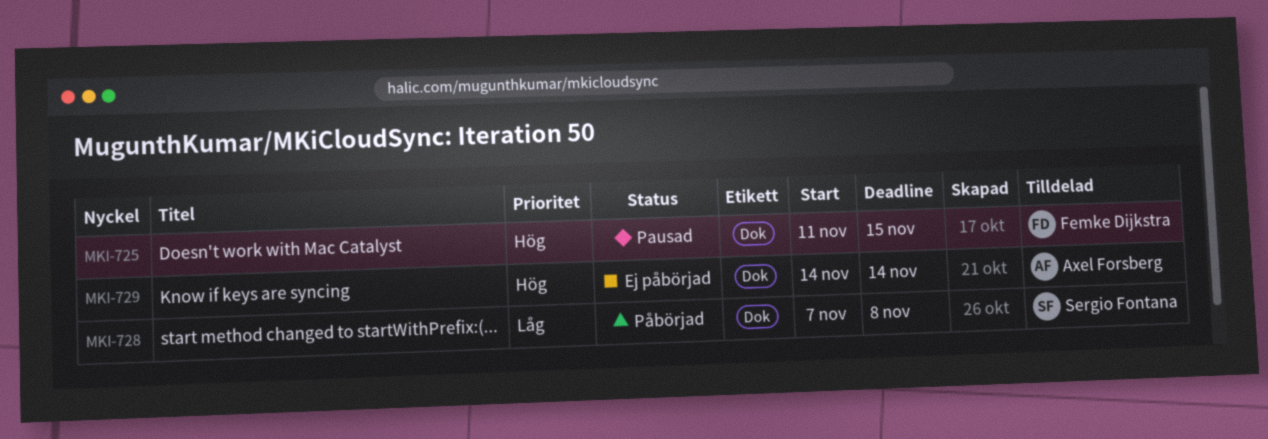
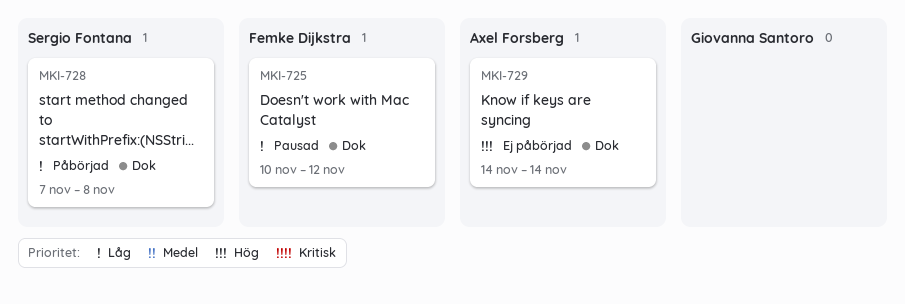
MKI-725, priority: Hög -> Låg
MKI-725, start: Nov 11 -> Nov 10
MKI-725, due: Nov 15 -> Nov 12

